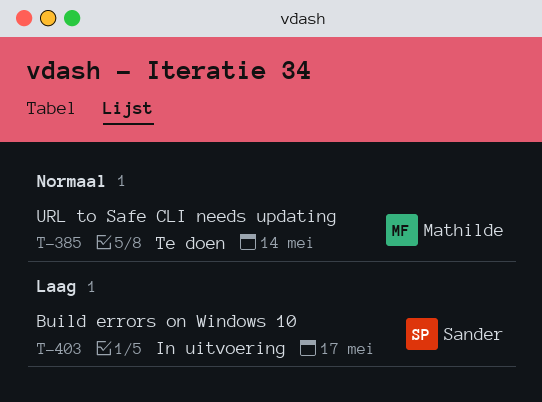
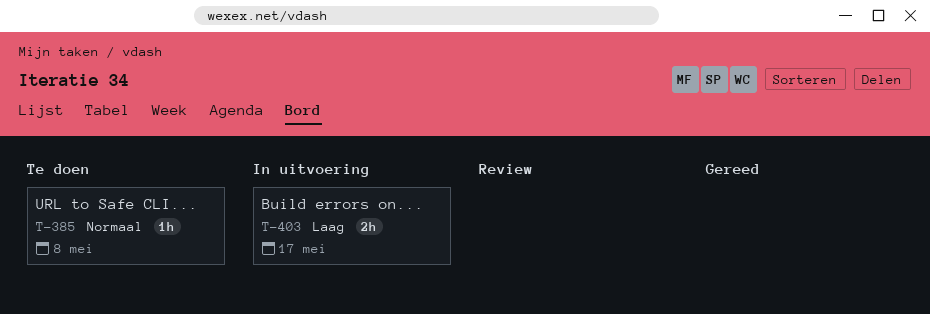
T-385, due: May 14 -> May 8

